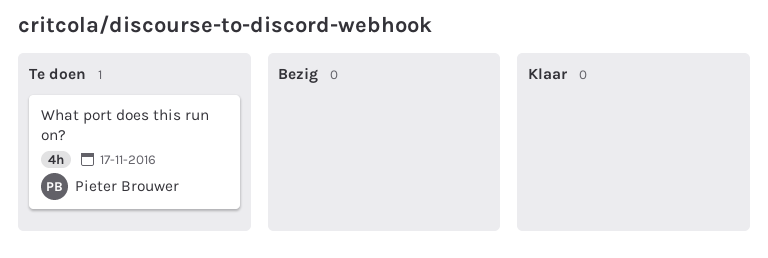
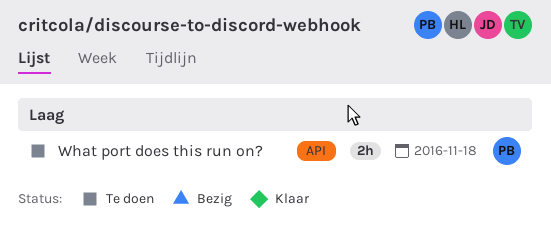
What port does this run on?, estimate: 4h -> 2h
What port does this run on?, due: Nov 17 -> Nov 18

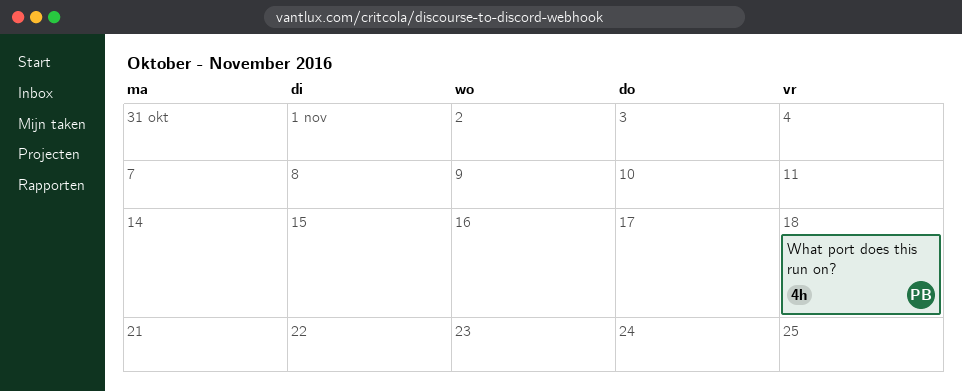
What port does this run on?, estimate: 2h -> 4h

